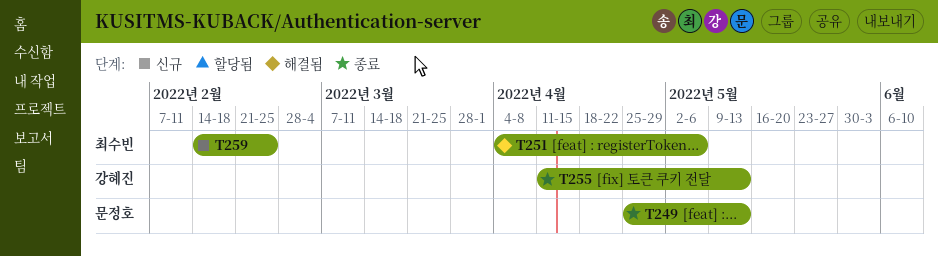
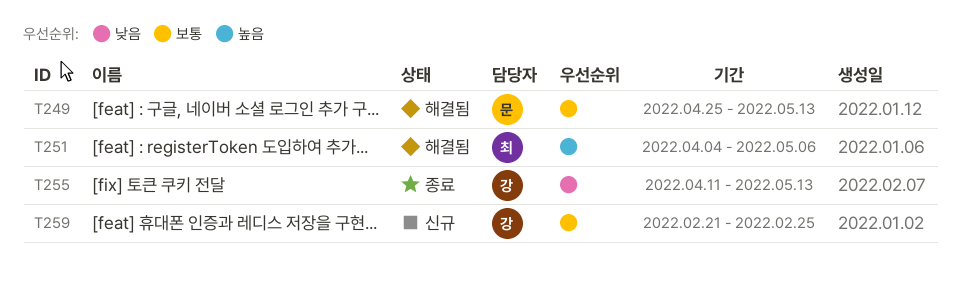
T249, status: 종료 -> 해결됨
T259, owner: 최수빈 -> 강혜진
T259, start: Feb 14 -> Feb 21

